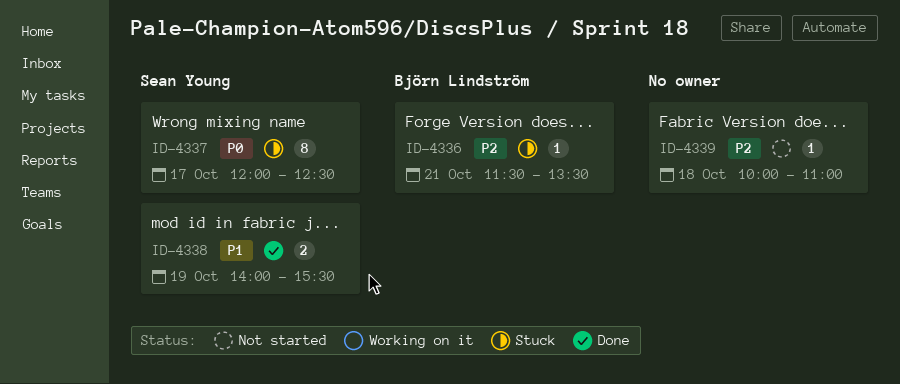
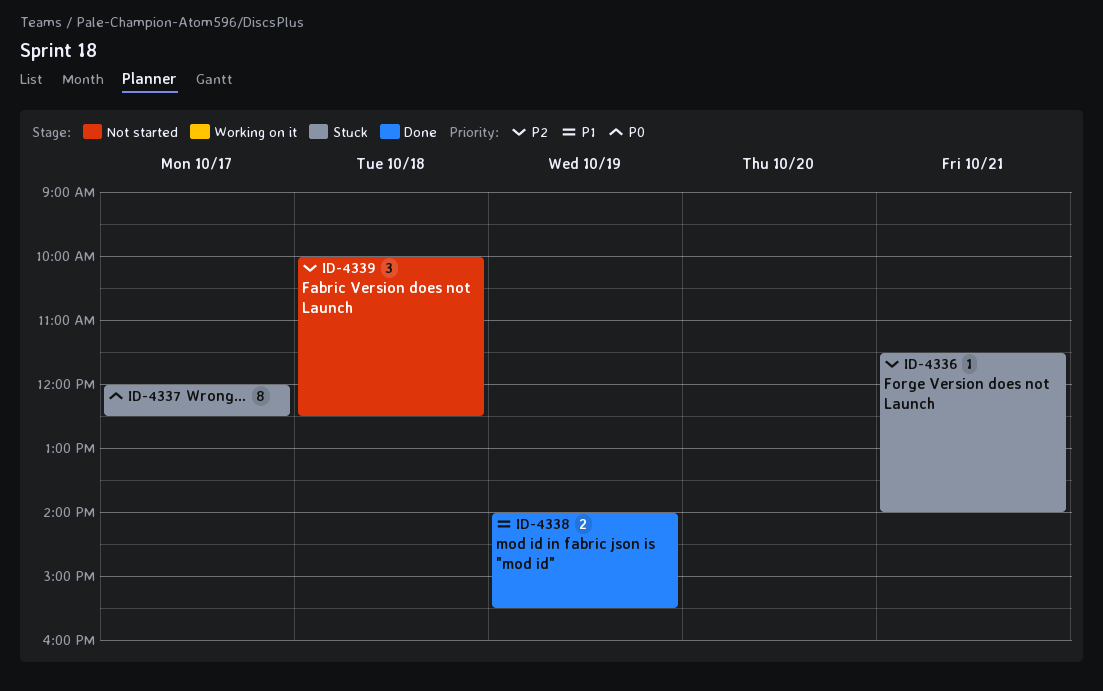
ID-4336, ends: 13:30 -> 14:00
ID-4339, estimate: 1 -> 3
ID-4339, ends: 11:00 -> 12:30

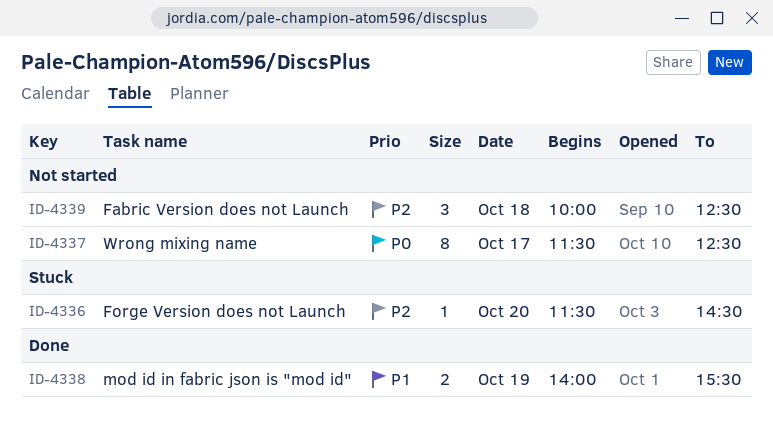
ID-4336, day: Oct 21 -> Oct 20
ID-4336, ends: 14:00 -> 14:30
ID-4337, status: Stuck -> Not started
ID-4337, begins: 12:00 -> 11:30

